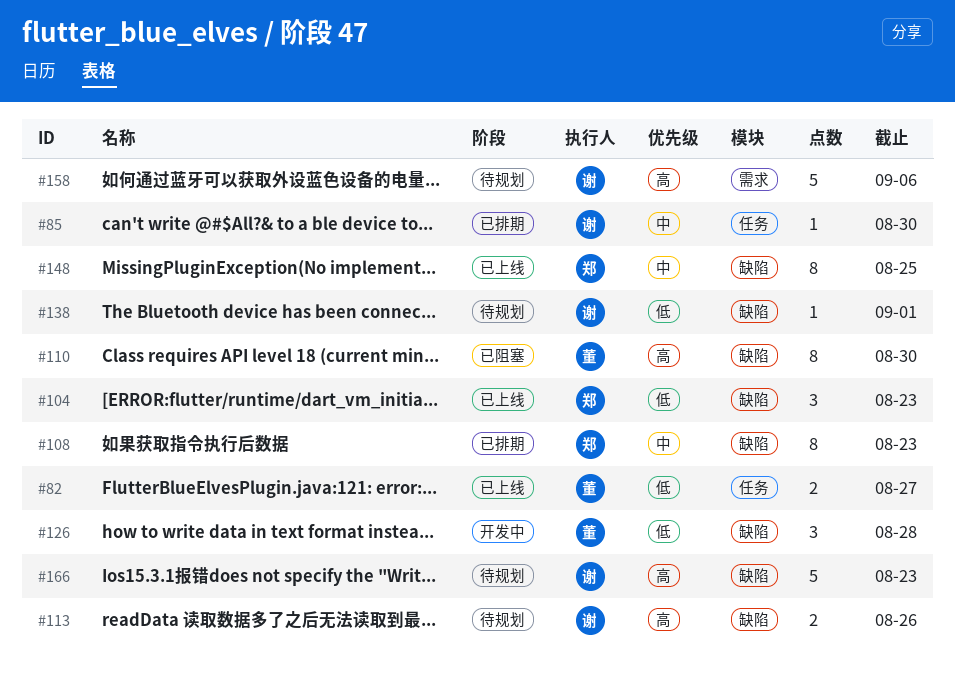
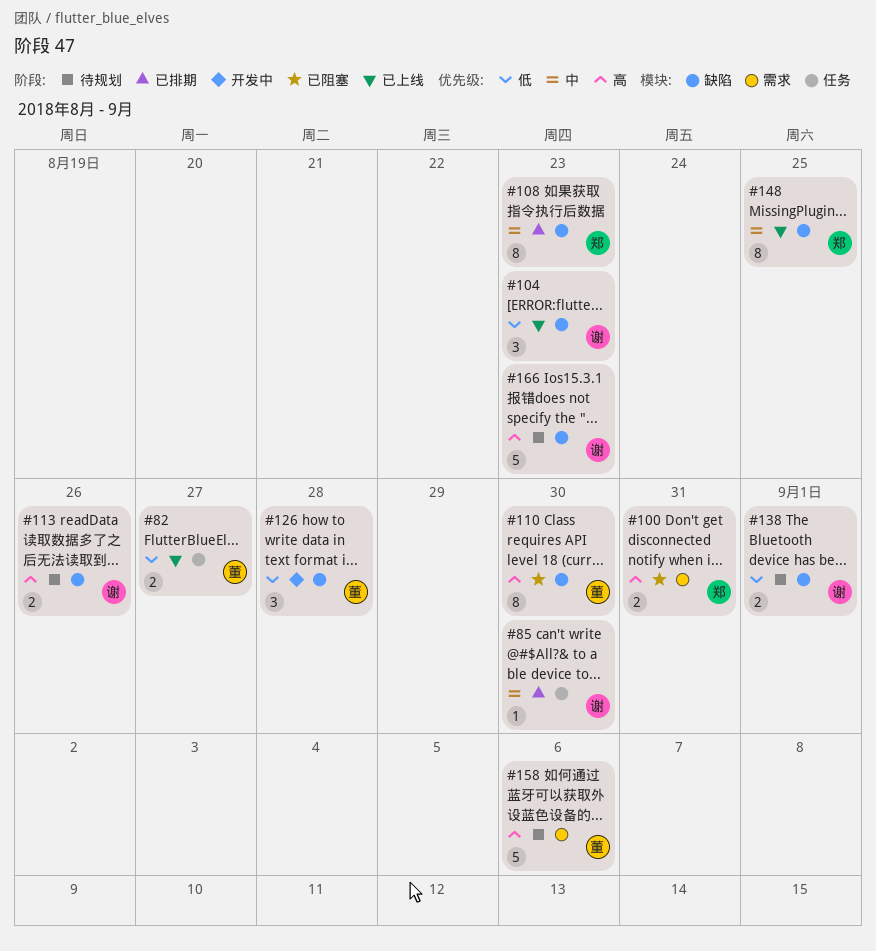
#100: none -> present
#104, owner: 郑 -> 谢
#138, estimate: 1 -> 2
#158, owner: 谢 -> 董

